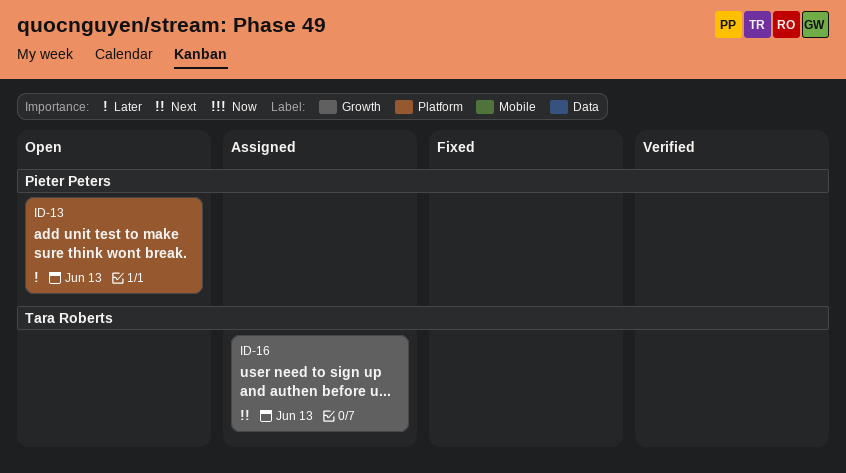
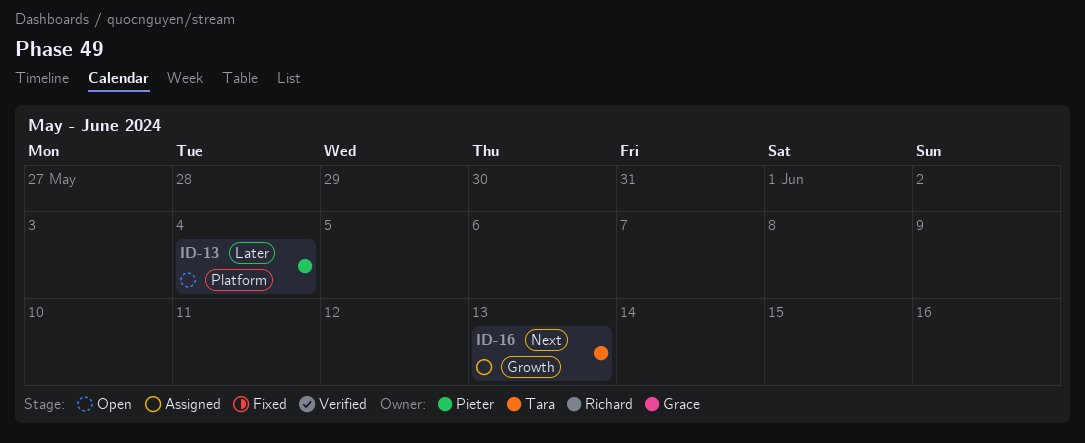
ID-13, due: Jun 13 -> Jun 4

